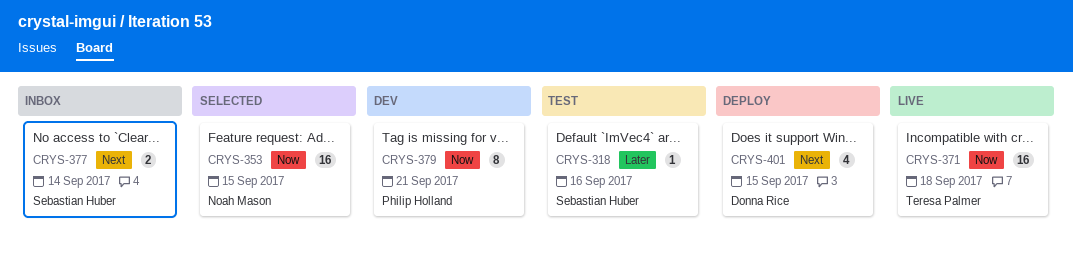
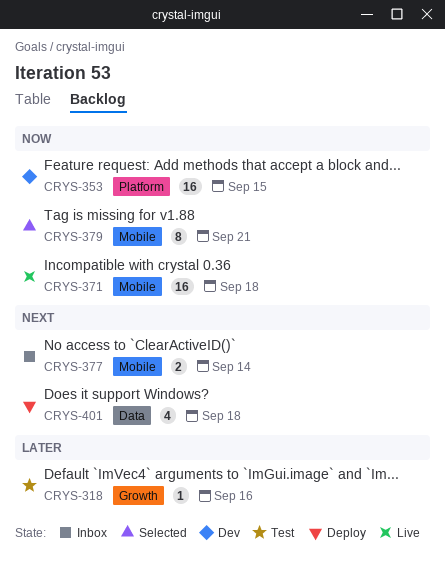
CRYS-353, status: Selected -> Dev
CRYS-379, status: Dev -> Selected
CRYS-401, due: Sep 15 -> Sep 18

